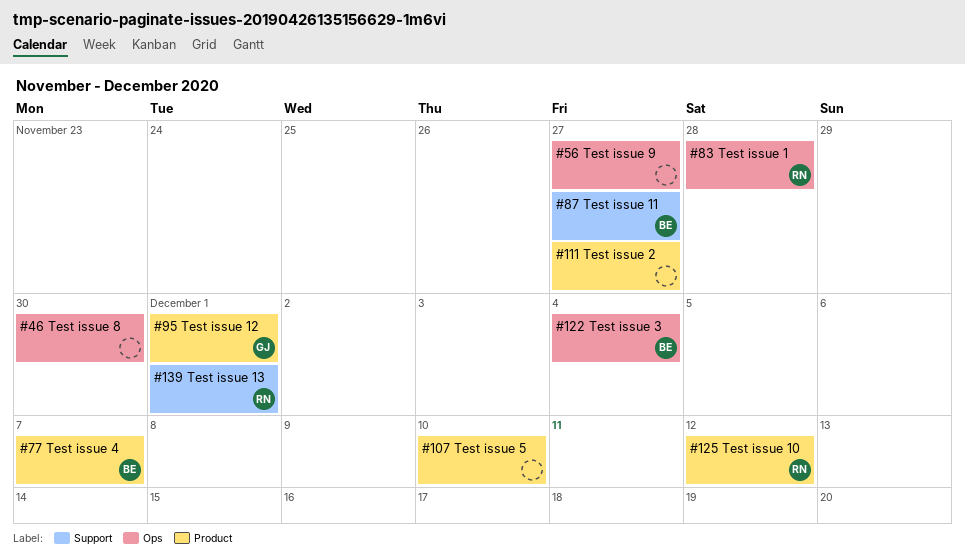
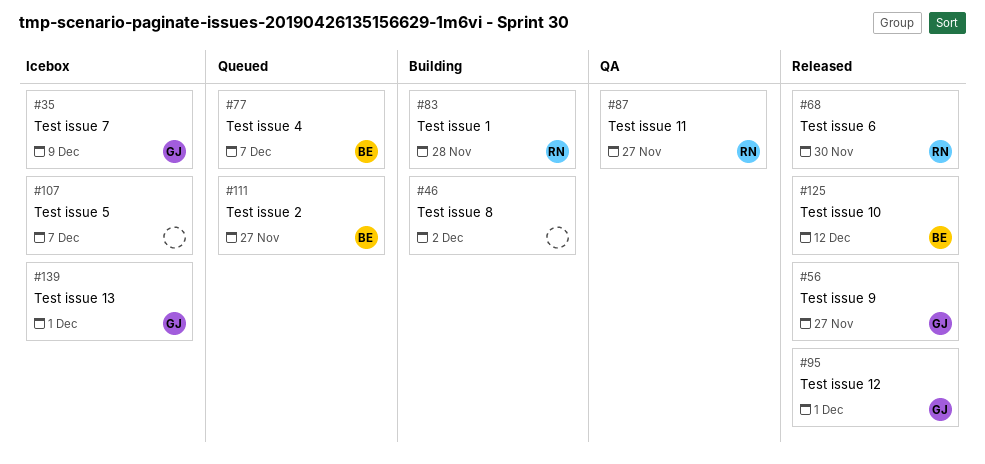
#35: none -> present
#46, due: Nov 30 -> Dec 2
#56, owner: none -> GJ
#68: none -> present
#87, owner: BE -> RN
#107, due: Dec 10 -> Dec 7
#111, owner: none -> BE
#122: present -> none
#125, owner: RN -> BE
#139, owner: RN -> GJ

